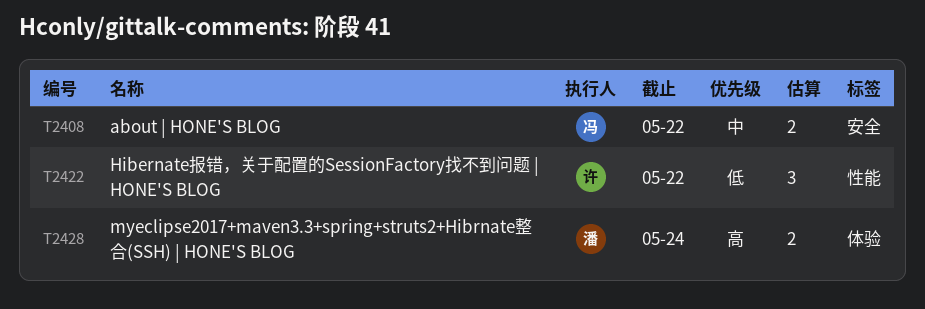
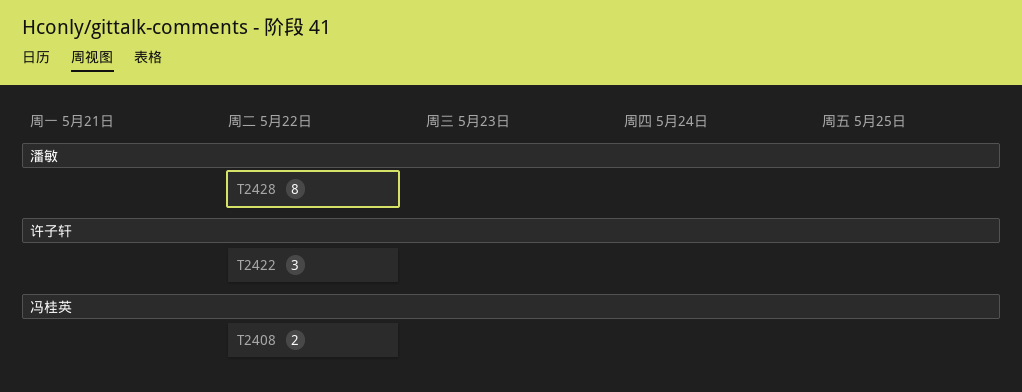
T2428, estimate: 2 -> 8
T2428, due: May 24 -> May 22

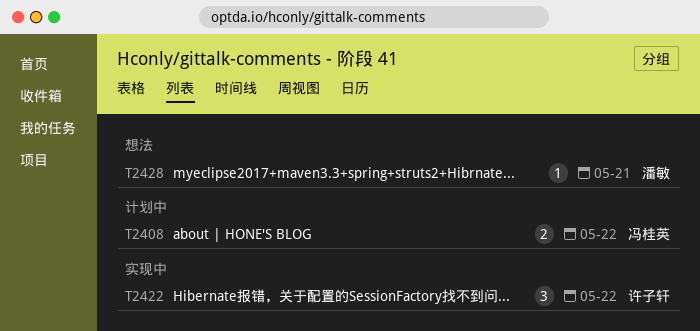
T2428, estimate: 8 -> 1
T2428, due: May 22 -> May 21

